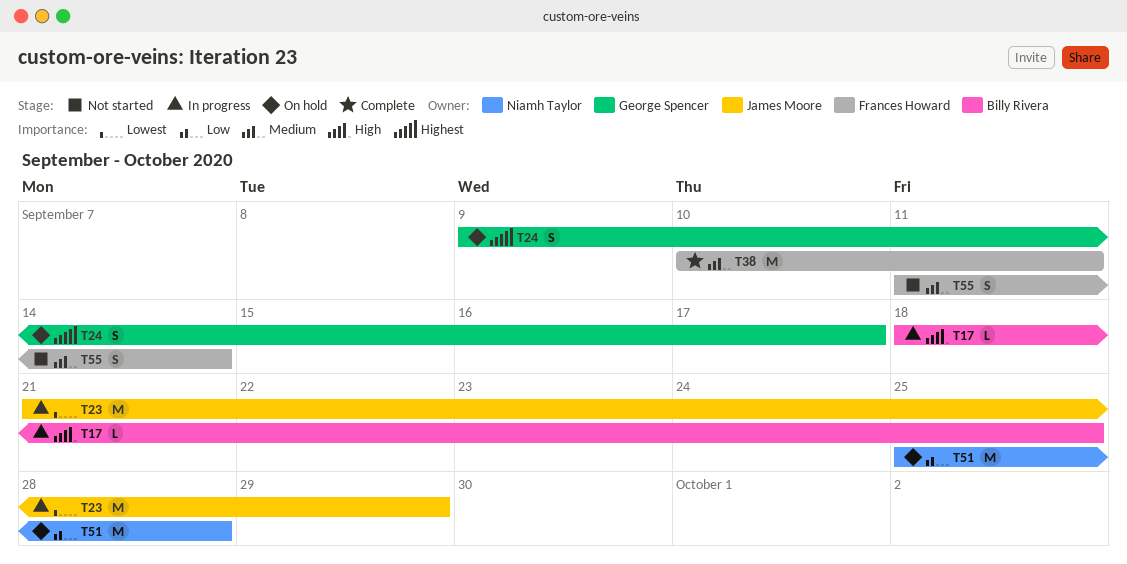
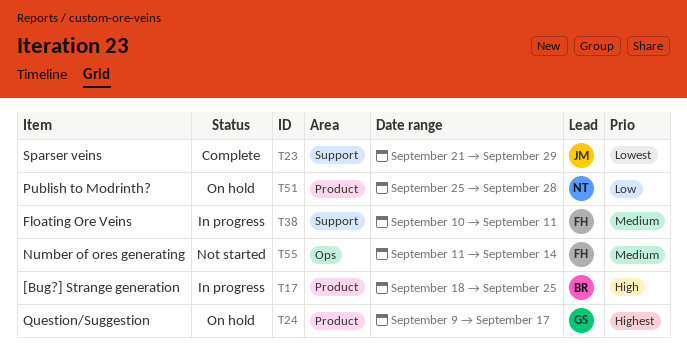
T23, status: In progress -> Complete
T38, status: Complete -> In progress

